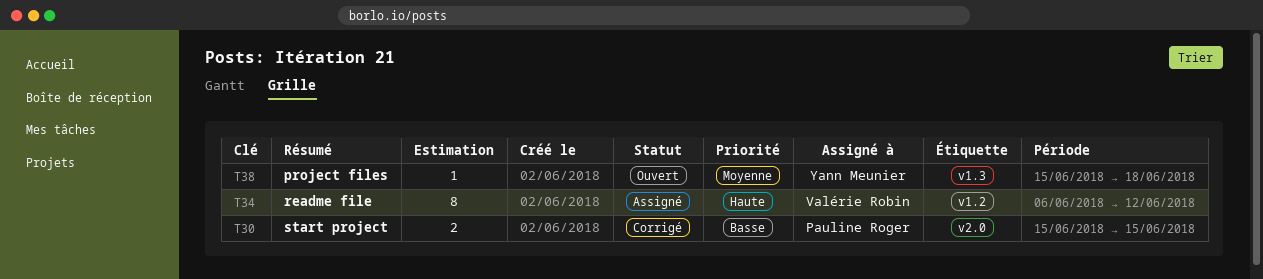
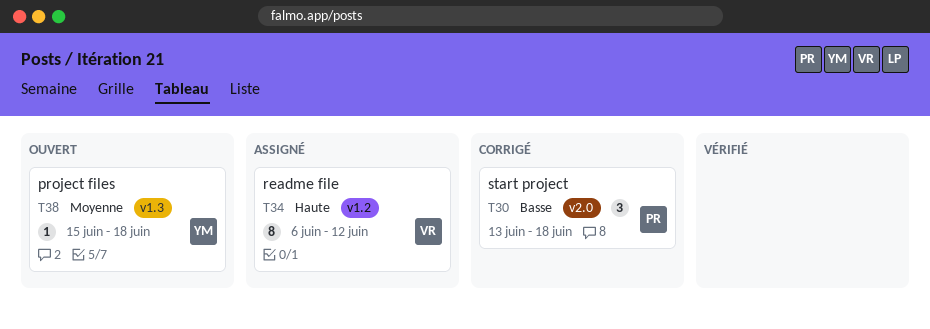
T30, estimate: 2 -> 3
T30, start: Jun 15 -> Jun 13
T30, due: Jun 15 -> Jun 18

